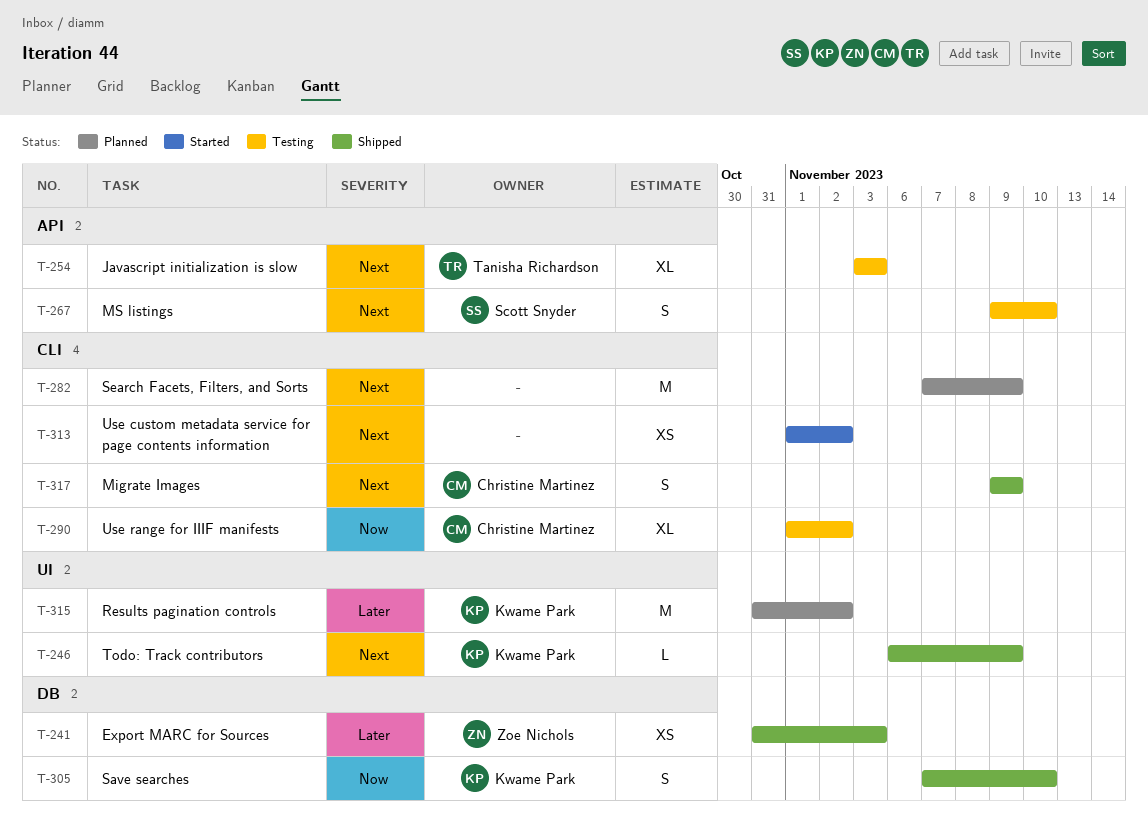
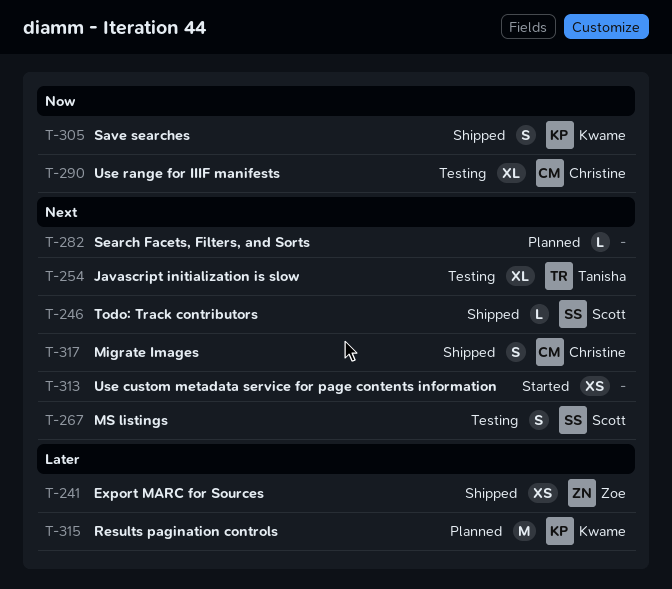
T-246, owner: Kwame Park -> Scott Snyder
T-282, estimate: M -> L

